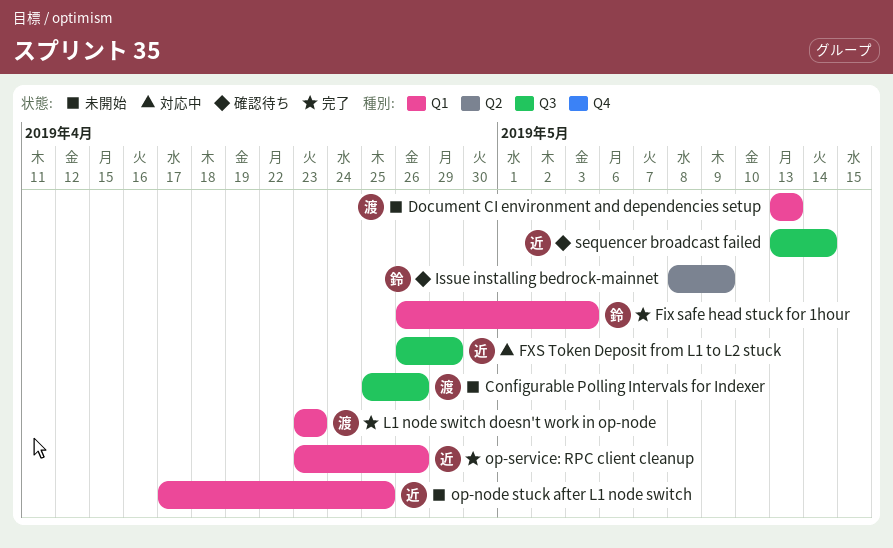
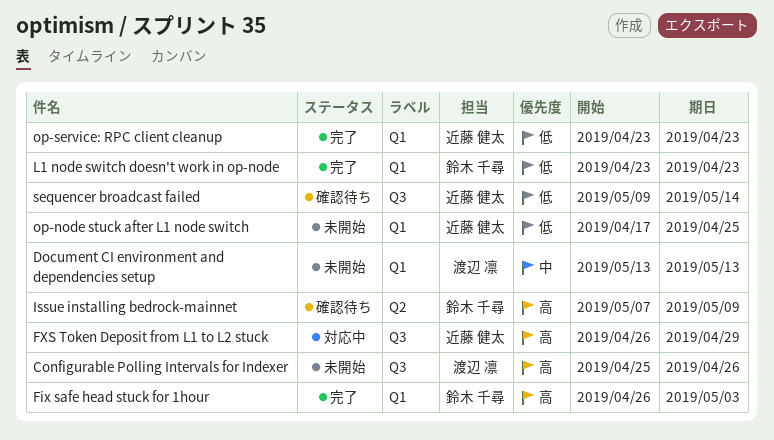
Issue installing bedrock-mainnet, start: May 8 -> May 7
L1 node switch doesn't work in op-node, owner: 渡辺 凛 -> 鈴木 千尋
op-service: RPC client cleanup, due: Apr 26 -> Apr 23
sequencer broadcast failed, start: May 13 -> May 9

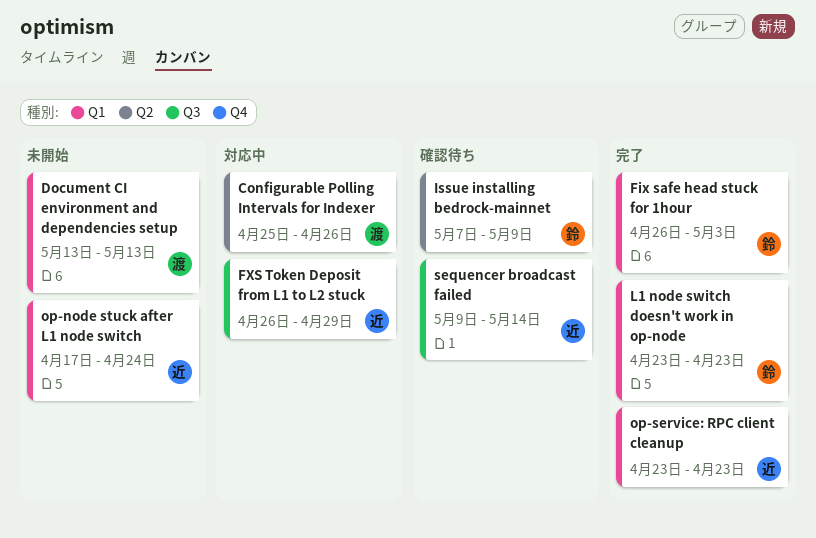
Configurable Polling Intervals for Indexer, status: 未開始 -> 対応中
Configurable Polling Intervals for Indexer, label: Q3 -> Q2
op-node stuck after L1 node switch, due: Apr 25 -> Apr 24

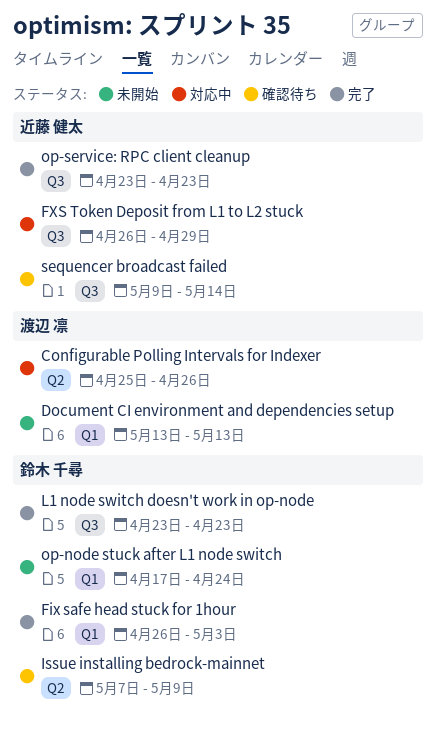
L1 node switch doesn't work in op-node, label: Q1 -> Q3
op-node stuck after L1 node switch, owner: 近藤 健太 -> 鈴木 千尋
op-service: RPC client cleanup, label: Q1 -> Q3

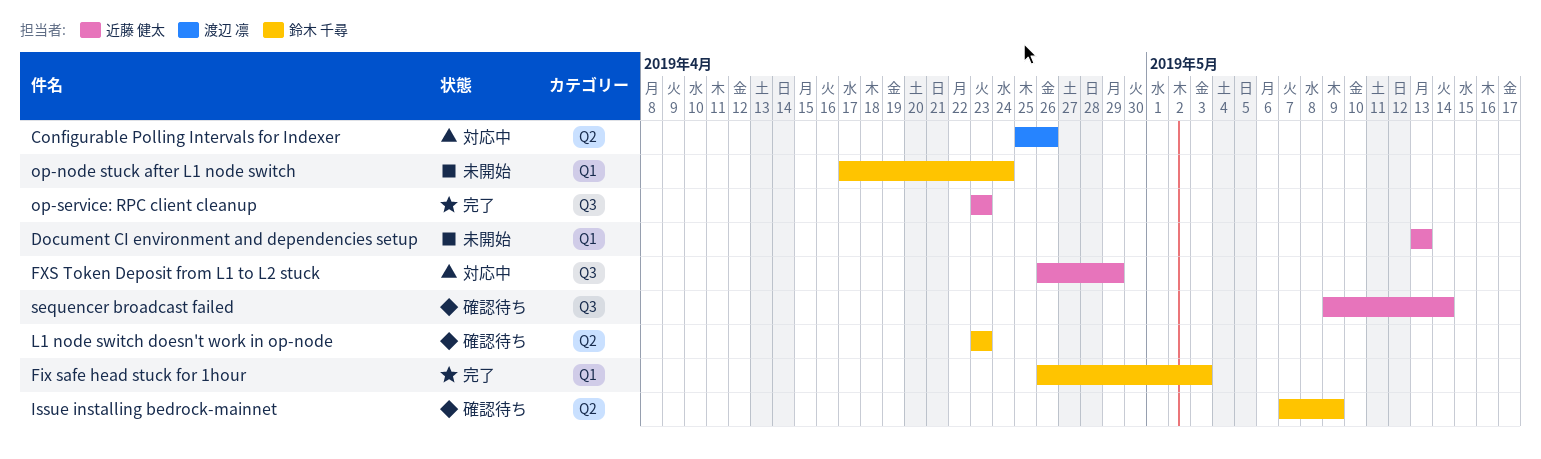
Document CI environment and dependencies setup, owner: 渡辺 凛 -> 近藤 健太
L1 node switch doesn't work in op-node, status: 完了 -> 確認待ち
L1 node switch doesn't work in op-node, label: Q3 -> Q2

